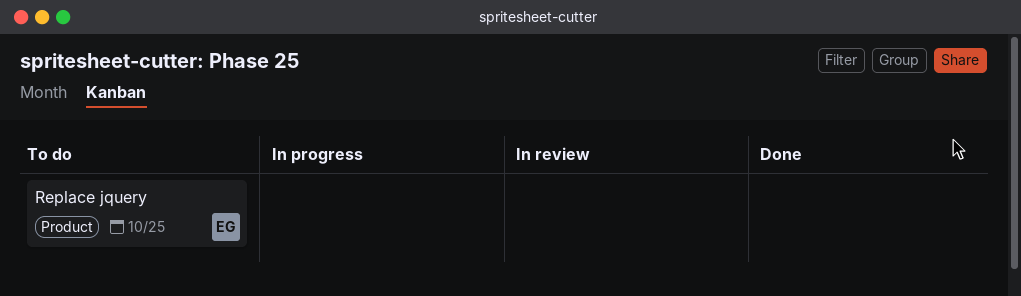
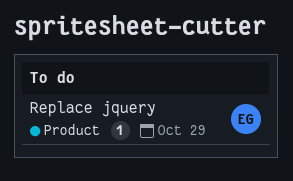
Replace jquery, due: Oct 25 -> Oct 29

